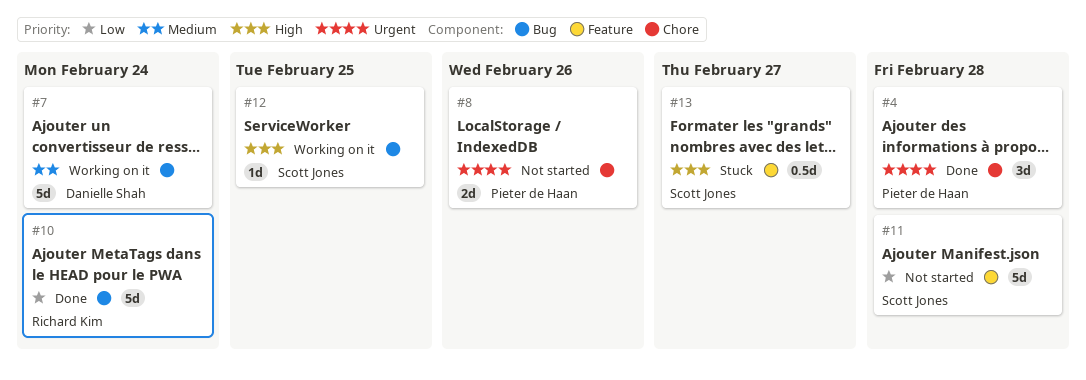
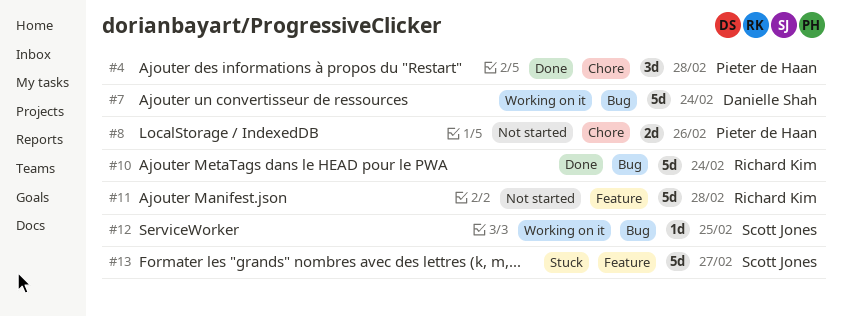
#11, owner: Scott Jones -> Richard Kim
#13, estimate: 0.5d -> 5d

